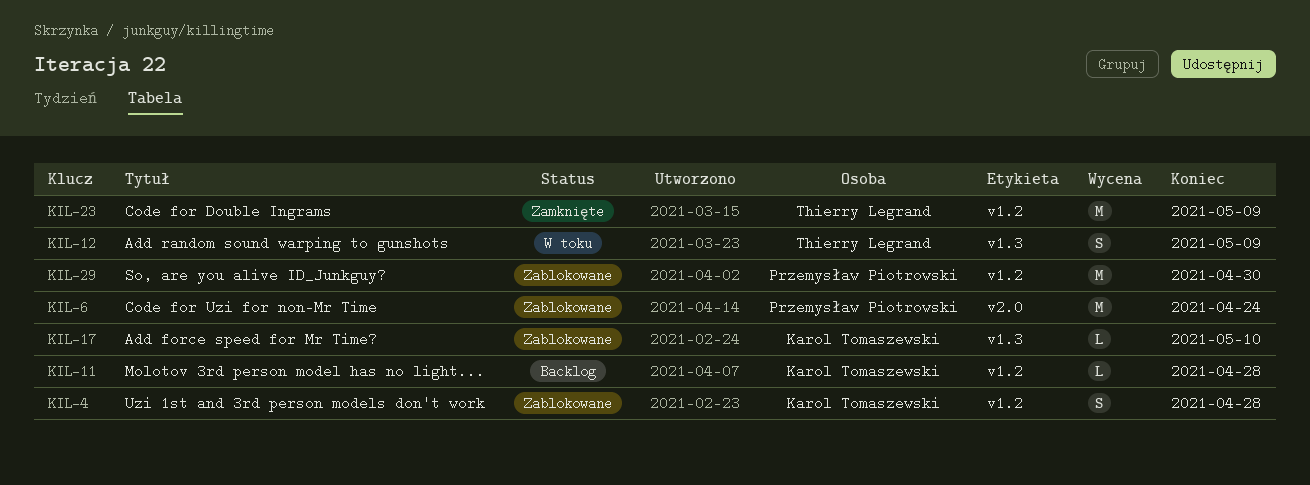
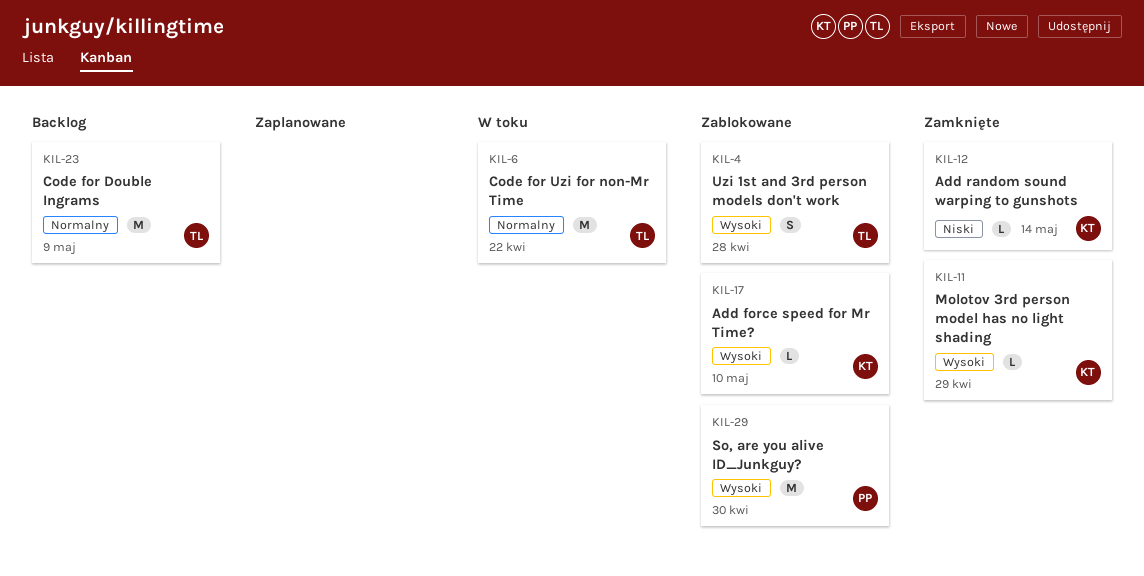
KIL-4, owner: Karol Tomaszewski -> Thierry Legrand
KIL-6, status: Zablokowane -> W toku
KIL-6, owner: Przemysław Piotrowski -> Thierry Legrand
KIL-6, due: Apr 24 -> Apr 22
KIL-11, status: Backlog -> Zamknięte
KIL-11, due: Apr 28 -> Apr 29
KIL-12, status: W toku -> Zamknięte
KIL-12, owner: Thierry Legrand -> Karol Tomaszewski
KIL-12, estimate: S -> L
KIL-12, due: May 9 -> May 14
KIL-23, status: Zamknięte -> Backlog

